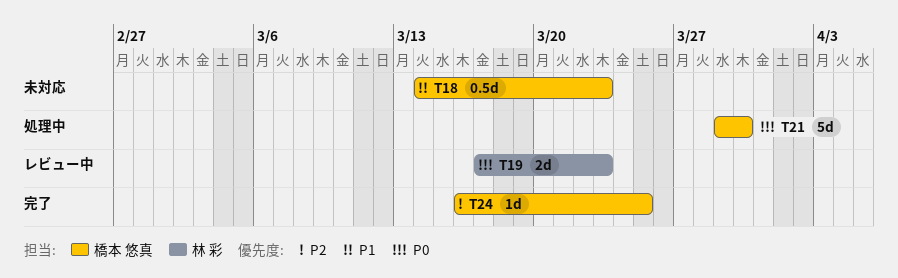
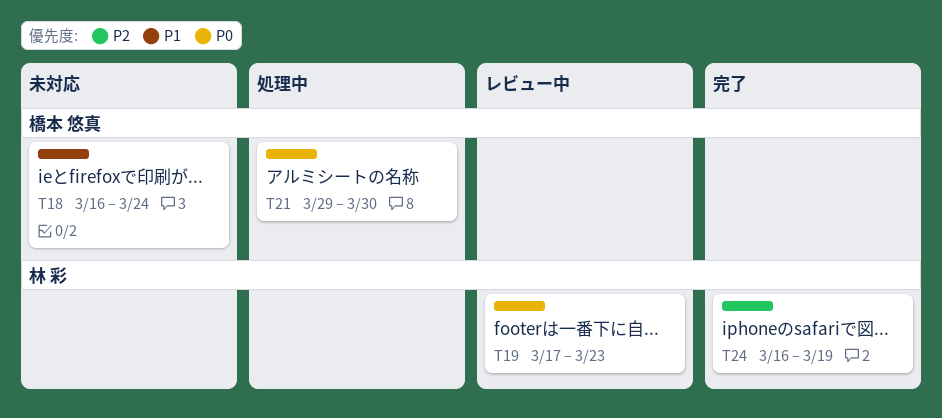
T18, start: Mar 14 -> Mar 16
T18, due: Mar 23 -> Mar 24
T24, owner: 橋本 悠真 -> 林 彩
T24, due: Mar 25 -> Mar 19

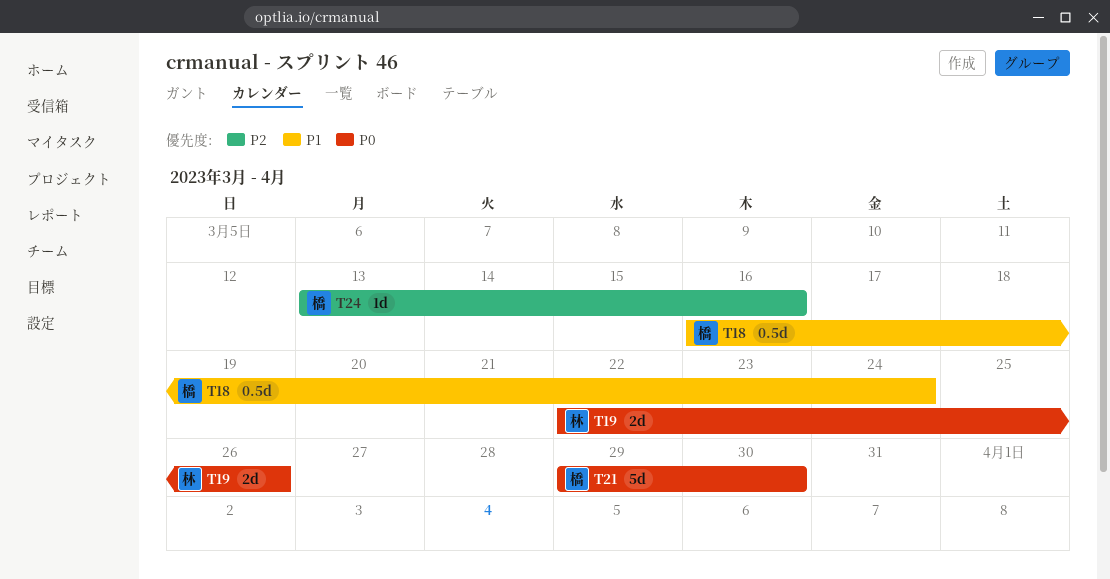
T19, start: Mar 17 -> Mar 22
T19, due: Mar 23 -> Mar 26
T24, owner: 林 彩 -> 橋本 悠真
T24, start: Mar 16 -> Mar 13
T24, due: Mar 19 -> Mar 16

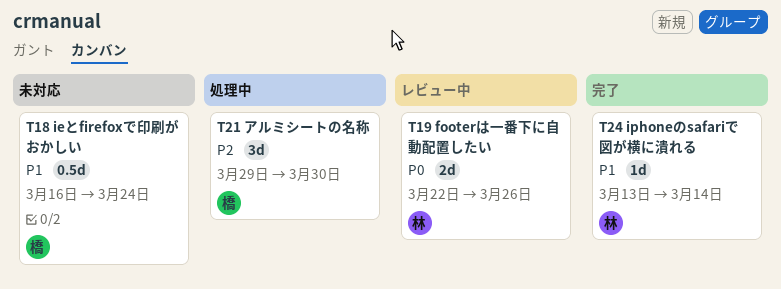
T21, priority: P0 -> P2
T21, estimate: 5d -> 3d
T24, owner: 橋 -> 林
T24, priority: P2 -> P1
T24, due: Mar 16 -> Mar 14

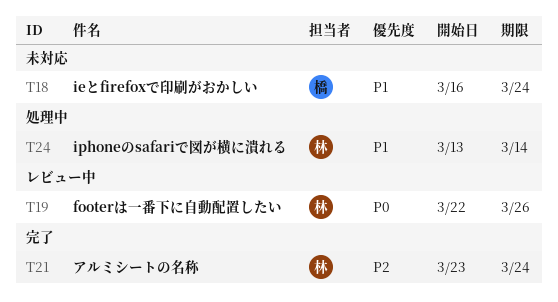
T21, status: 処理中 -> 完了
T21, owner: 橋 -> 林
T21, start: Mar 29 -> Mar 23
T21, due: Mar 30 -> Mar 24
T24, status: 完了 -> 処理中

